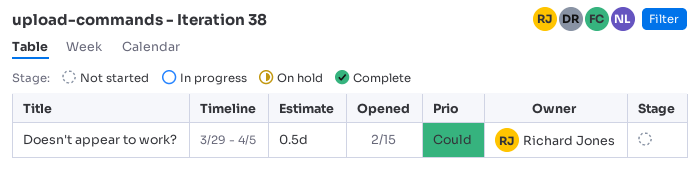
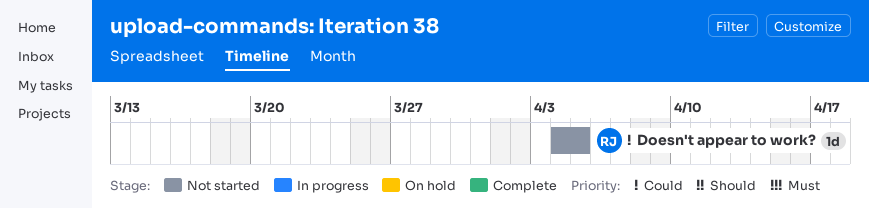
Doesn't appear to work?, estimate: 0.5d -> 1d
Doesn't appear to work?, start: Mar 29 -> Apr 4

